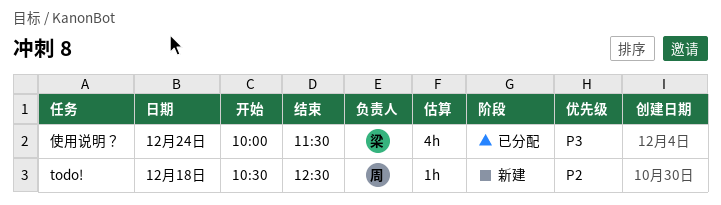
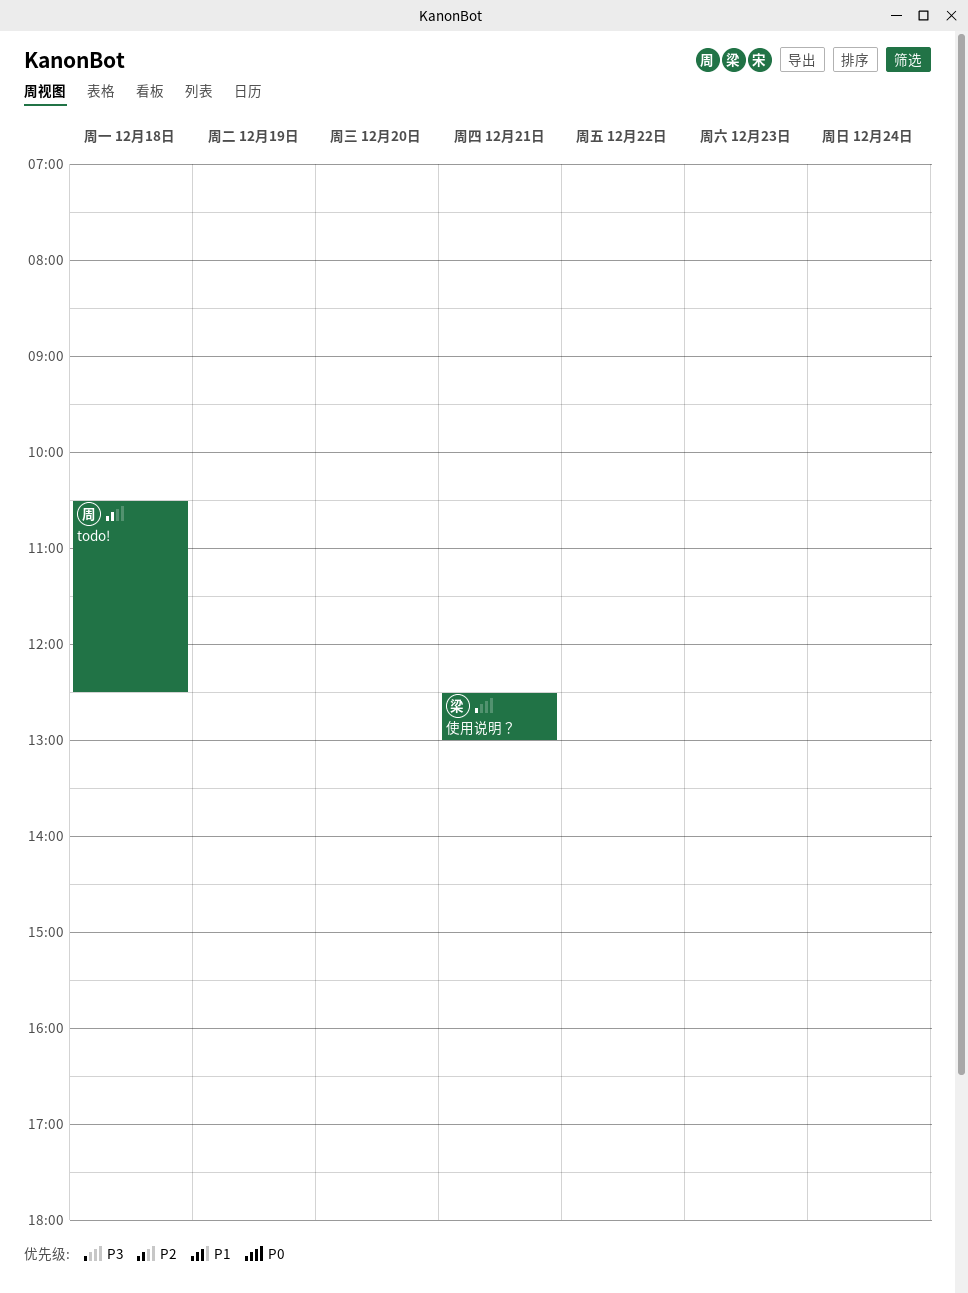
使用说明？, day: Dec 24 -> Dec 21
使用说明？, begins: 10:00 -> 12:30
使用说明？, ends: 11:30 -> 13:00

